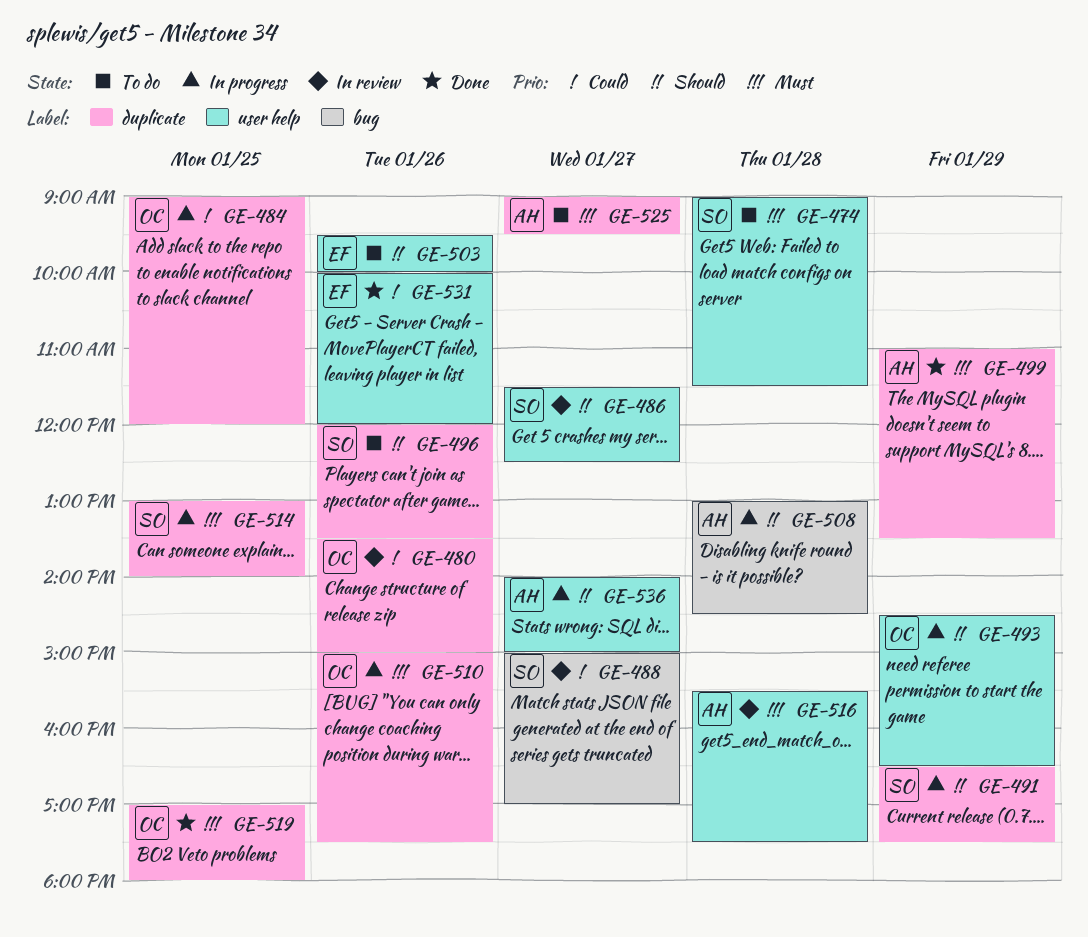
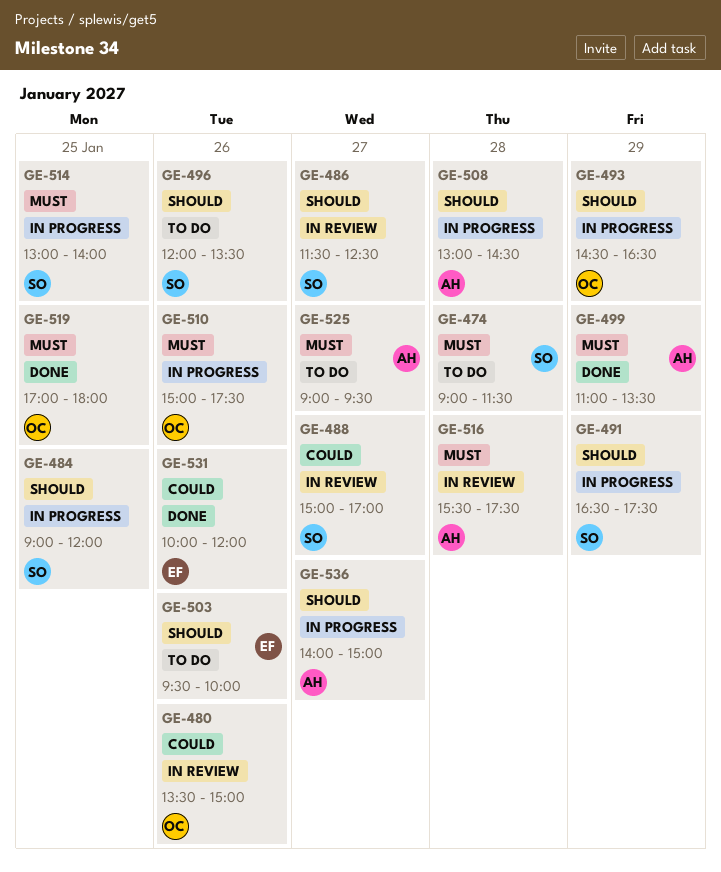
GE-484, owner: OC -> SO
GE-484, priority: Could -> Should

